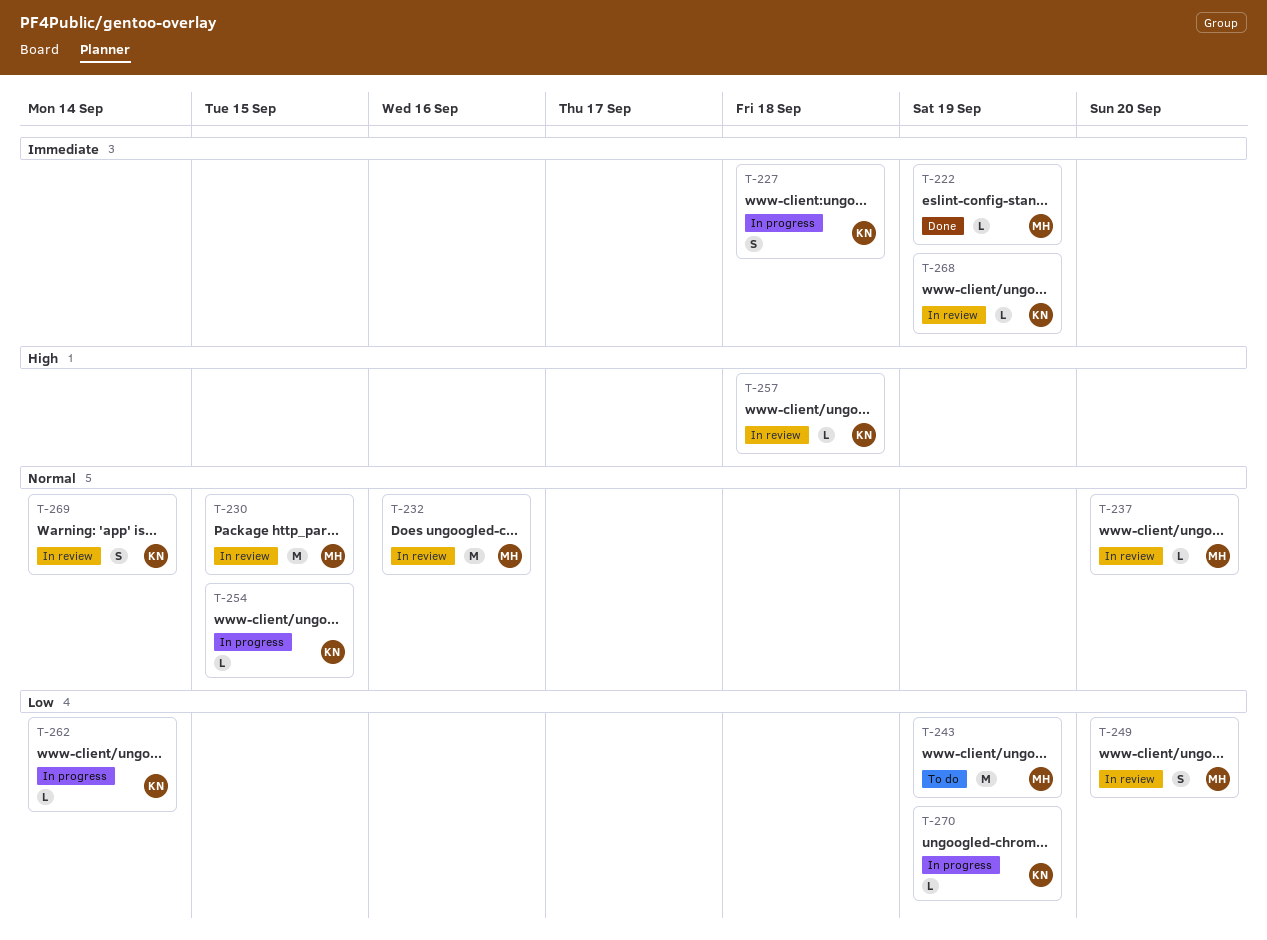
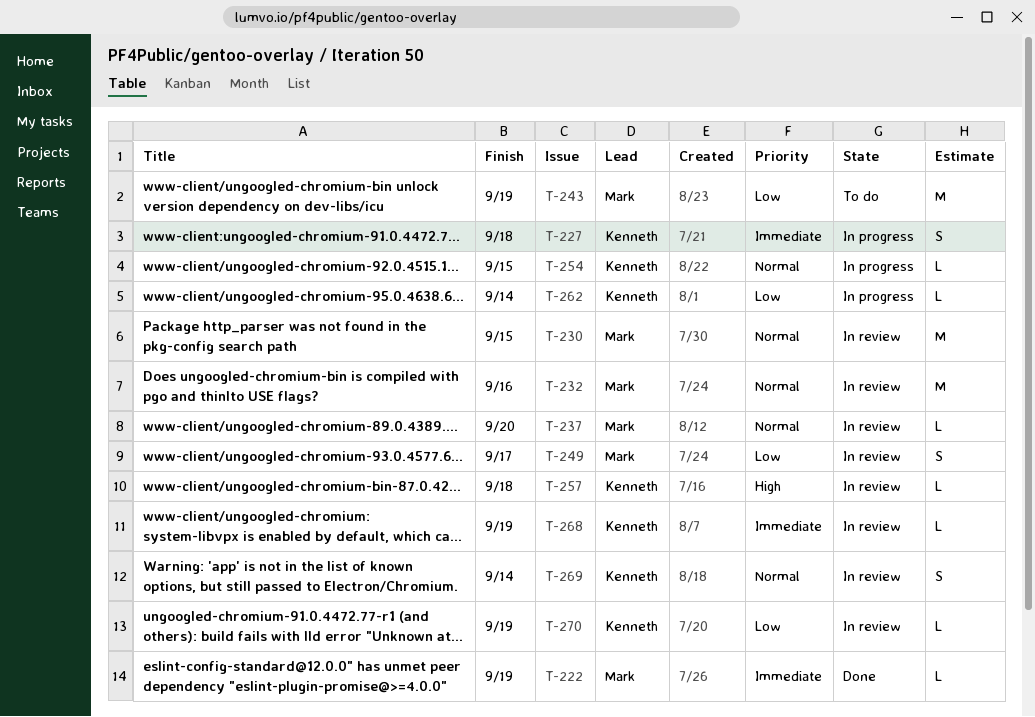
T-249, due: Sep 20 -> Sep 17
T-270, status: In progress -> In review

